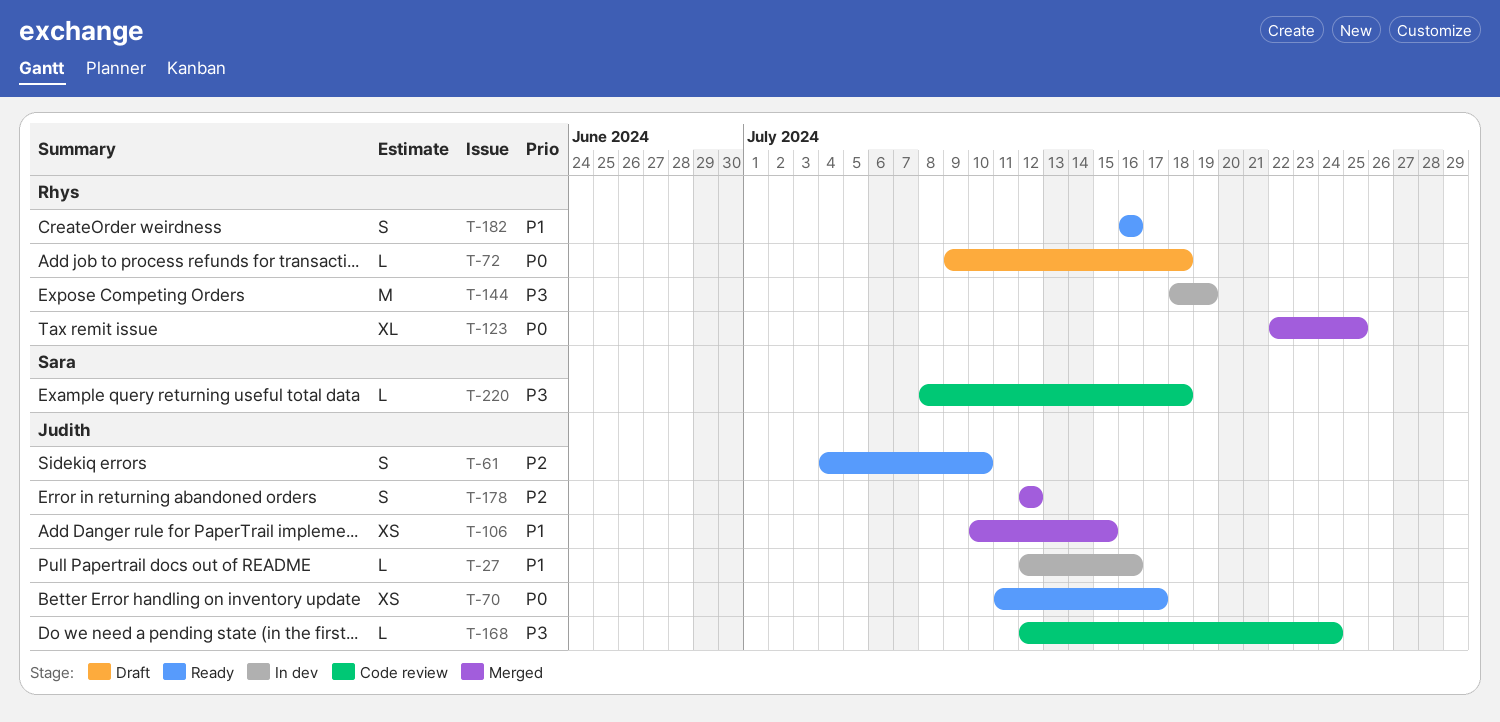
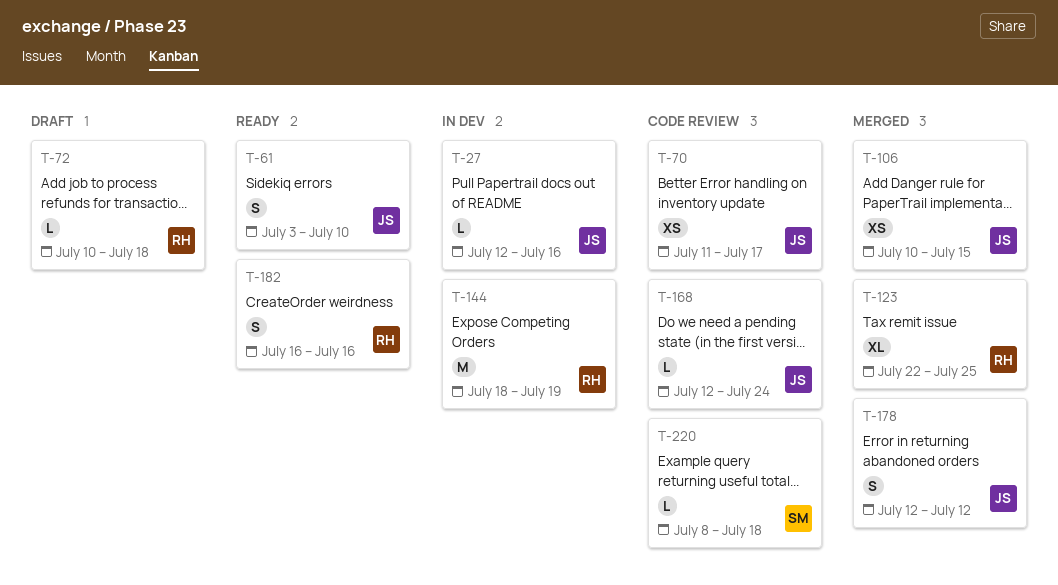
T-61, start: Jul 4 -> Jul 3
T-70, status: Ready -> Code review
T-72, start: Jul 9 -> Jul 10

